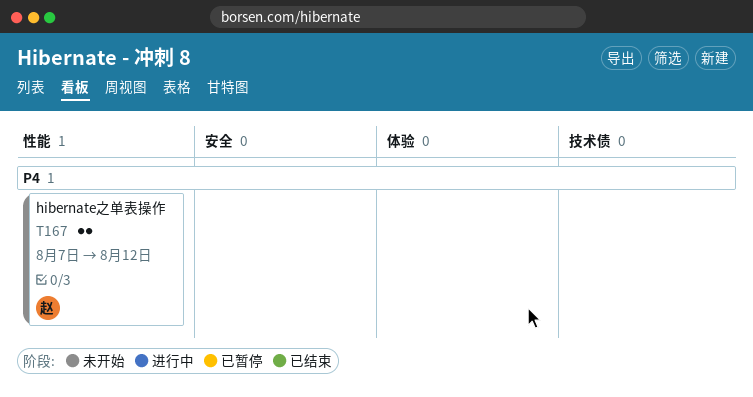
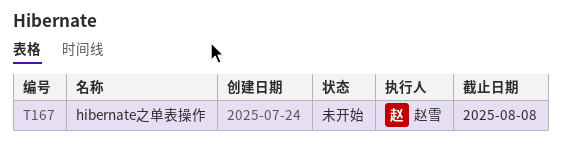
T167, due: Aug 12 -> Aug 8

